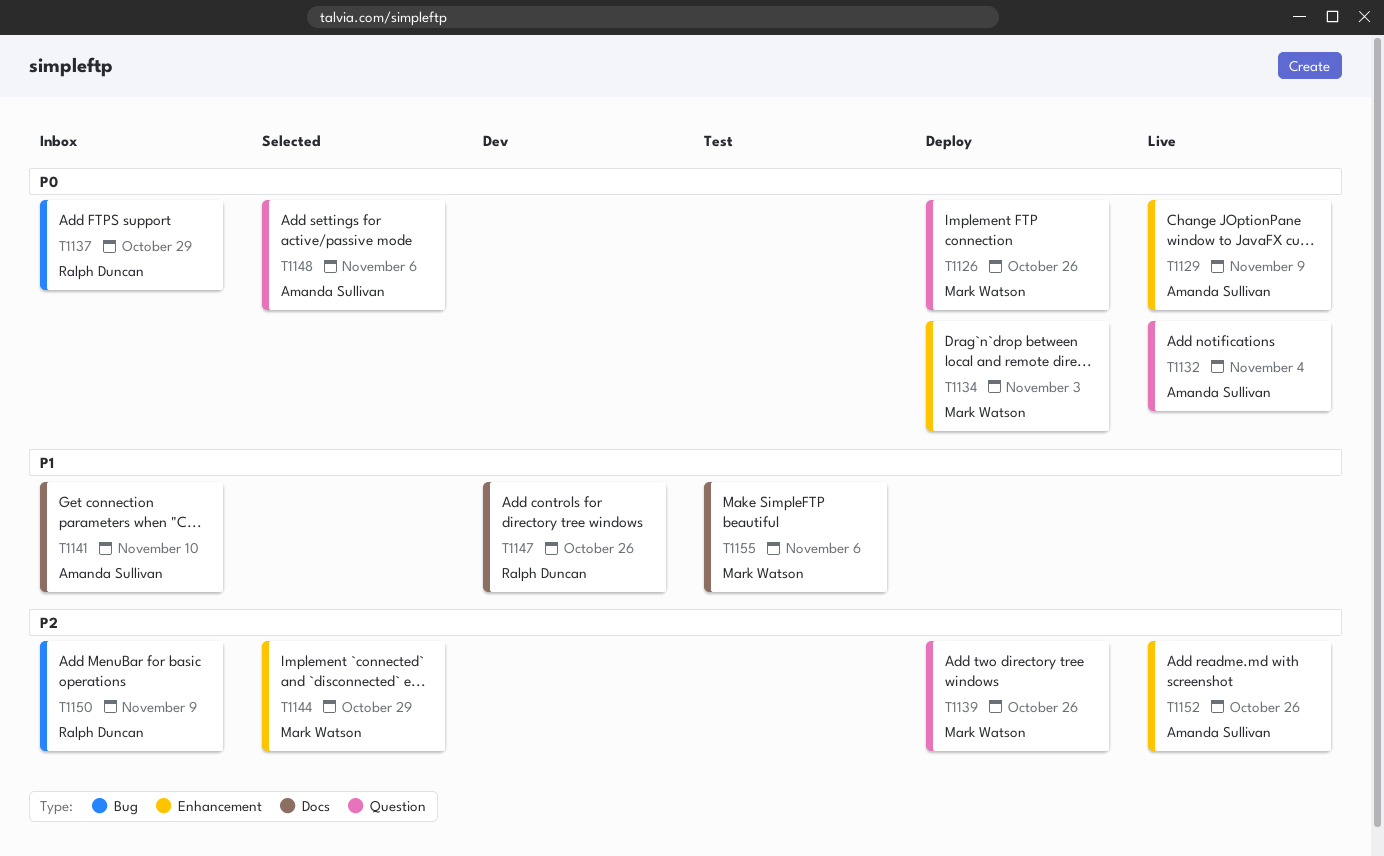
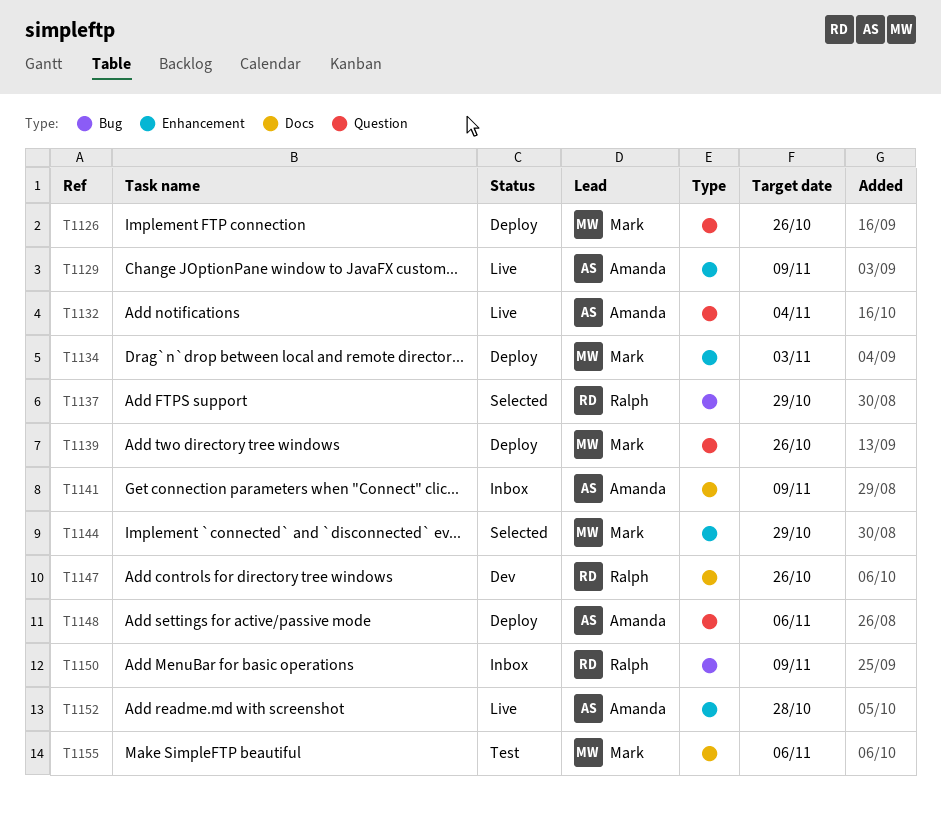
T1137, status: Inbox -> Selected
T1141, due: Nov 10 -> Nov 9
T1148, status: Selected -> Deploy
T1152, due: Oct 26 -> Oct 28

